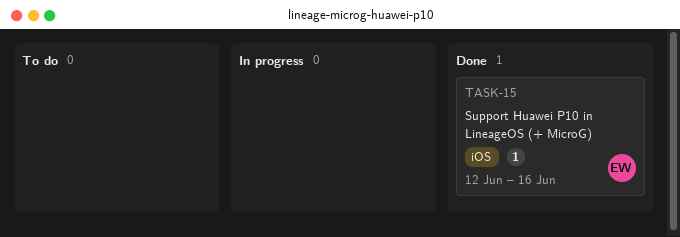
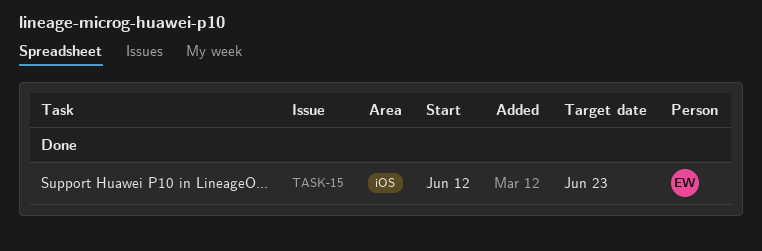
TASK-15, due: Jun 16 -> Jun 23

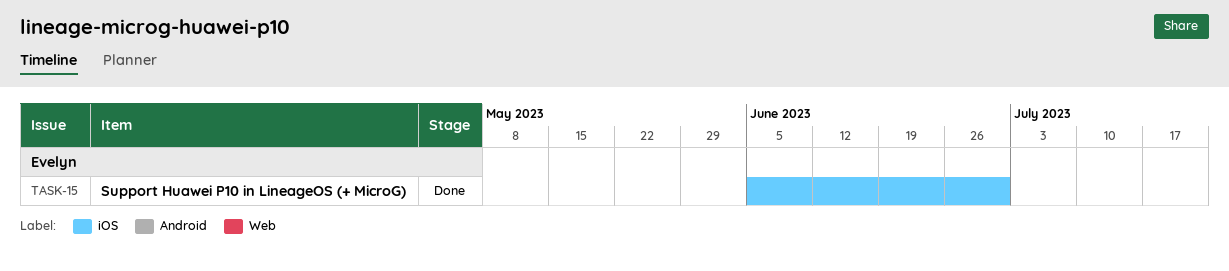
TASK-15, start: Jun 12 -> Jun 5
TASK-15, due: Jun 23 -> Jun 30

